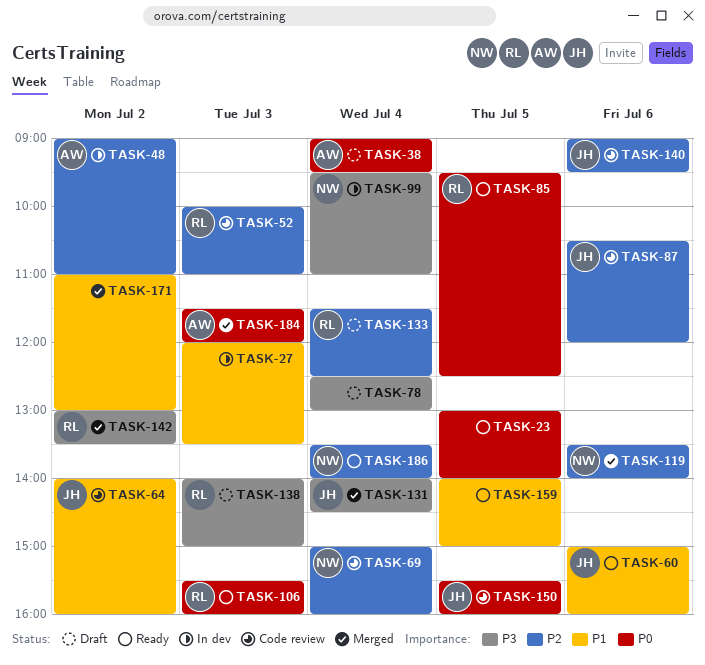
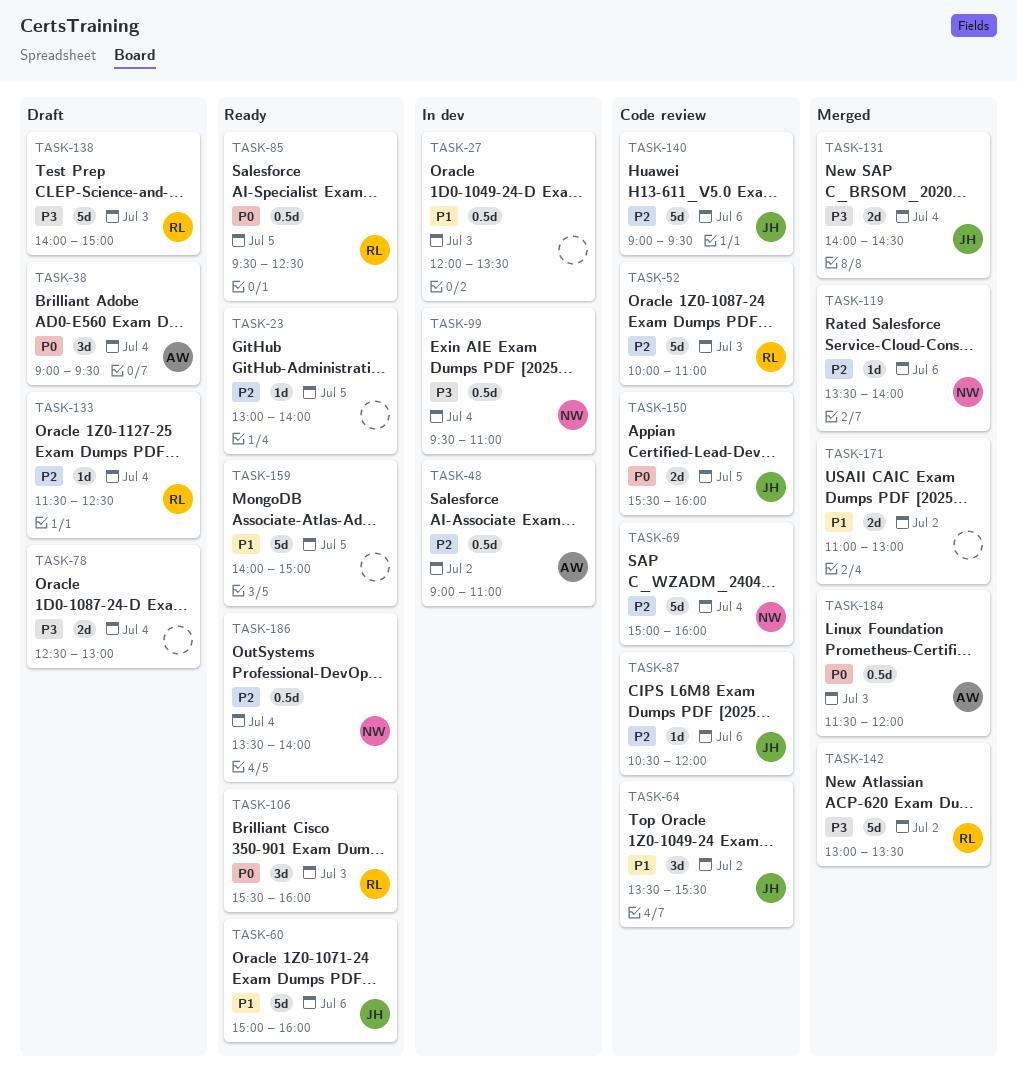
TASK-23, priority: P0 -> P2
TASK-64, begins: 14:00 -> 13:30
TASK-64, ends: 16:00 -> 15:30

